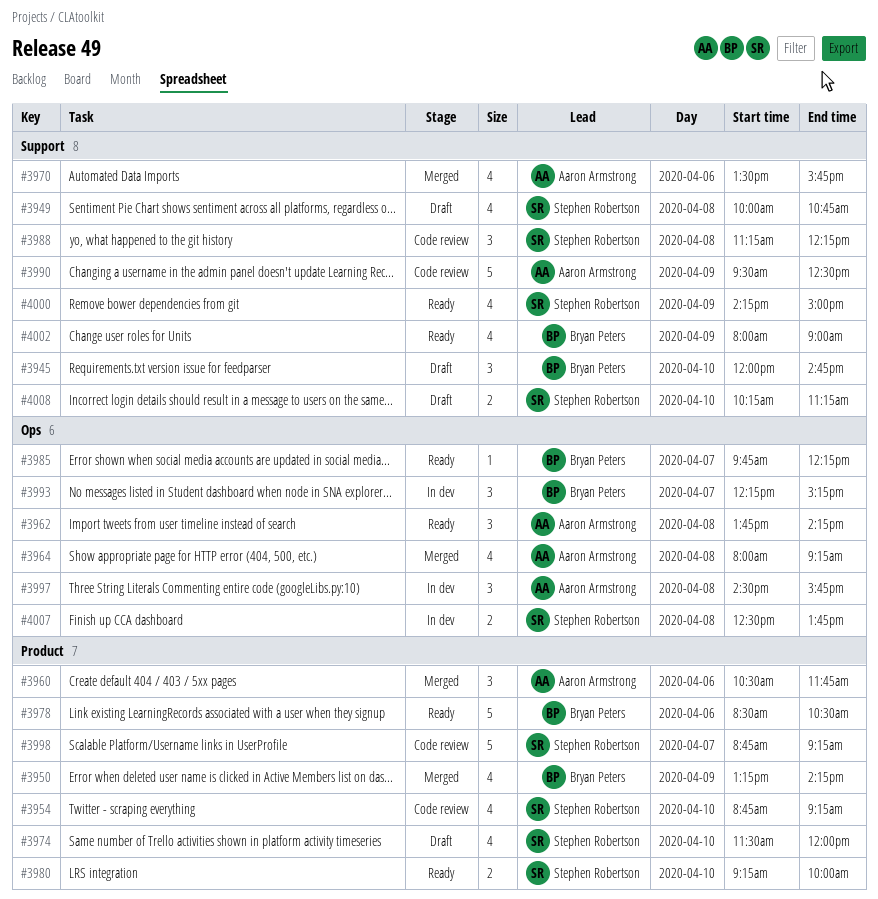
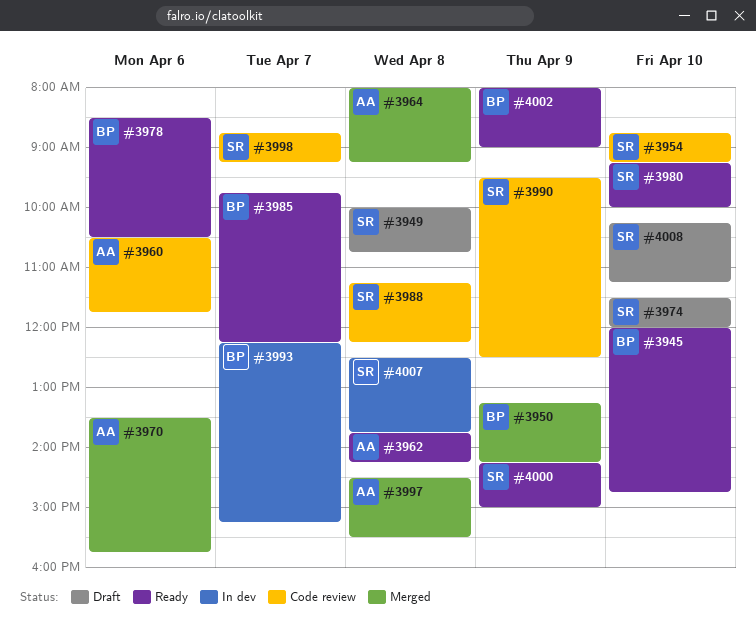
#3945, status: Draft -> Ready
#3960, status: Merged -> Code review
#3990, owner: Aaron Armstrong -> Stephen Robertson
#3997, status: In dev -> Merged
#3997, ends: 15:45 -> 15:30

